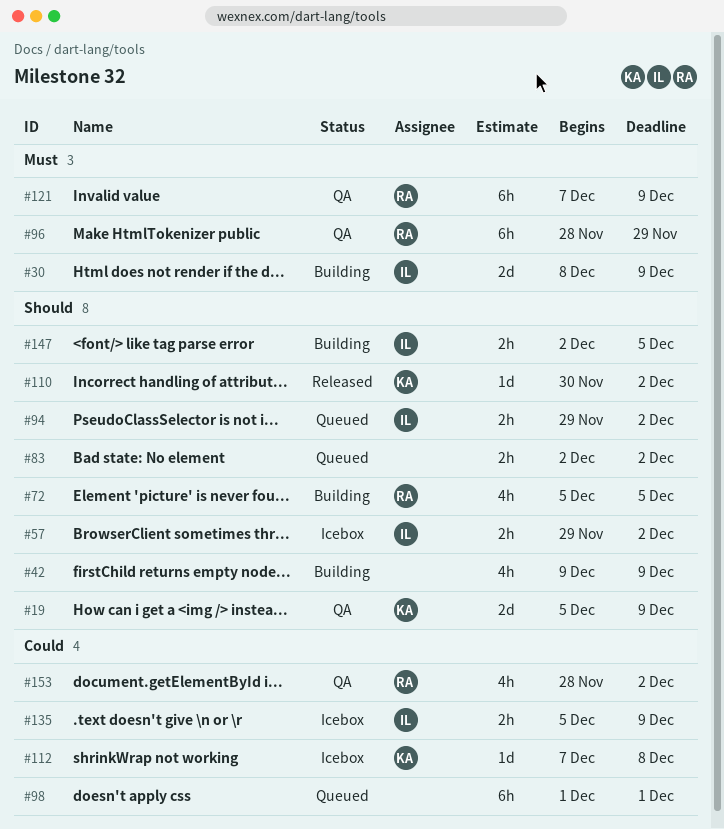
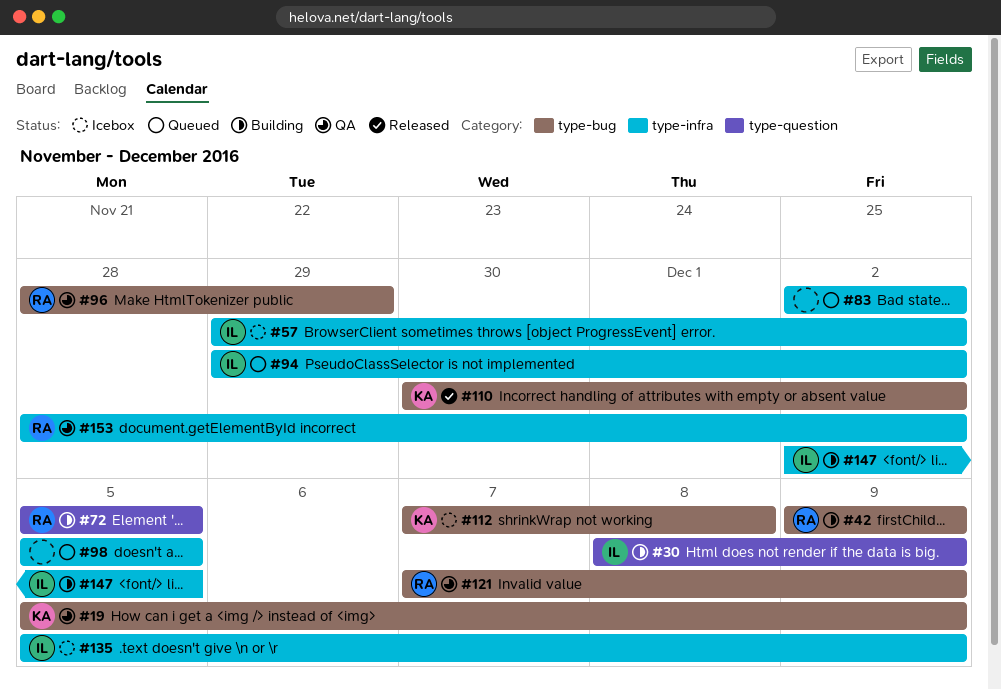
#42, owner: none -> RA
#98, start: Dec 1 -> Dec 5
#98, due: Dec 1 -> Dec 5

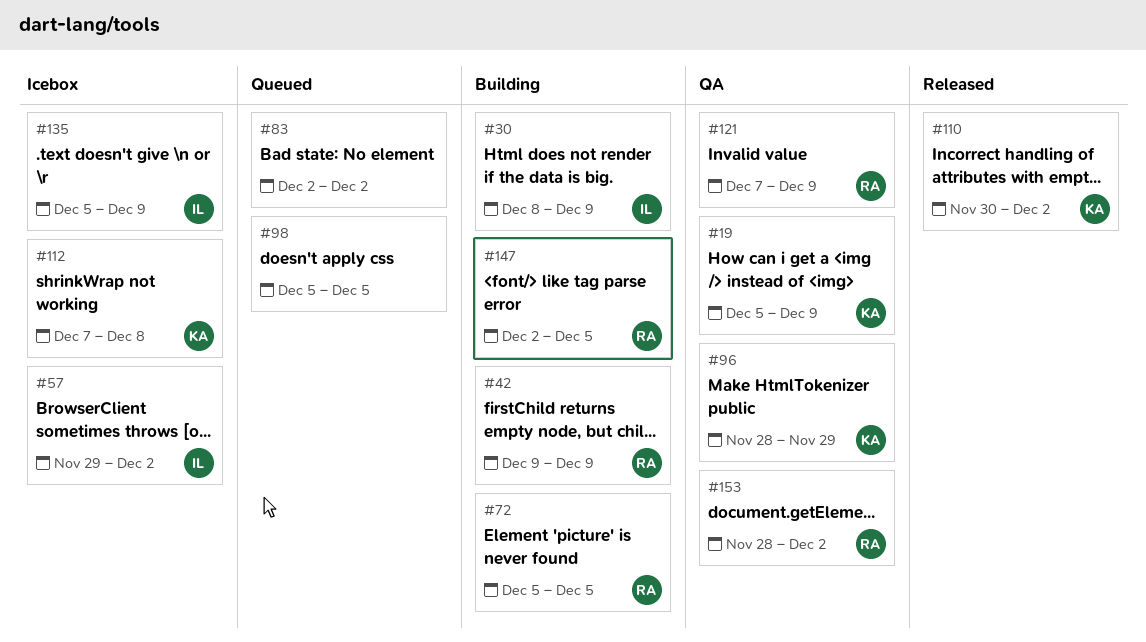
#94: present -> none
#96, owner: RA -> KA
#147, owner: IL -> RA

